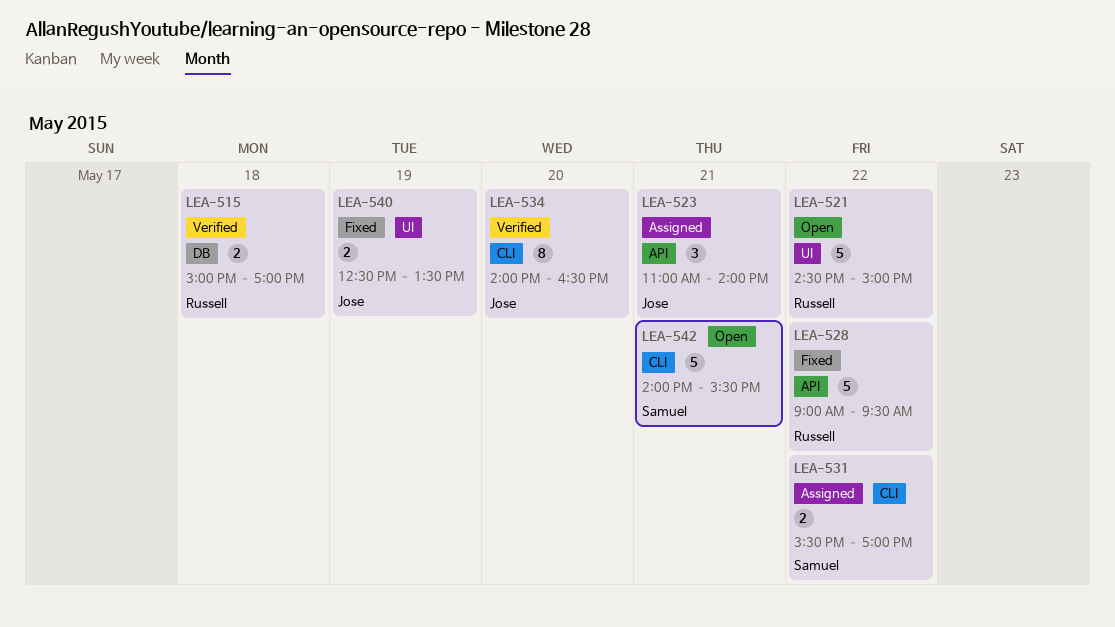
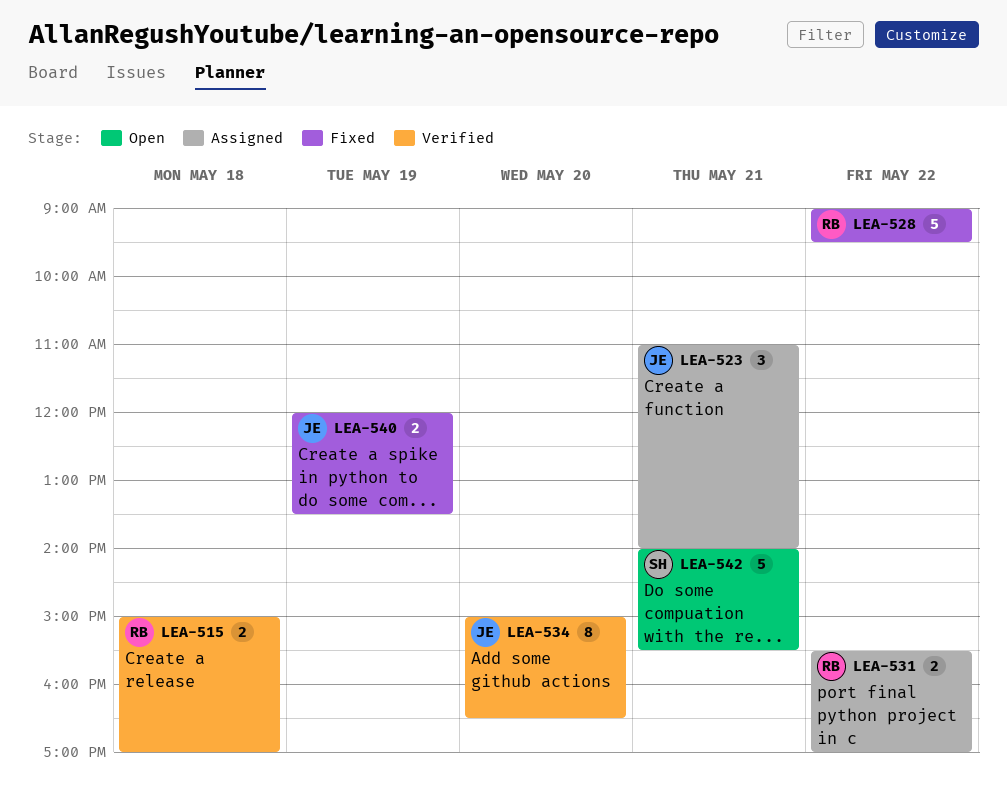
LEA-521: present -> none
LEA-531, owner: Samuel -> Russell
LEA-534, begins: 14:00 -> 15:00
LEA-540, begins: 12:30 -> 12:00

